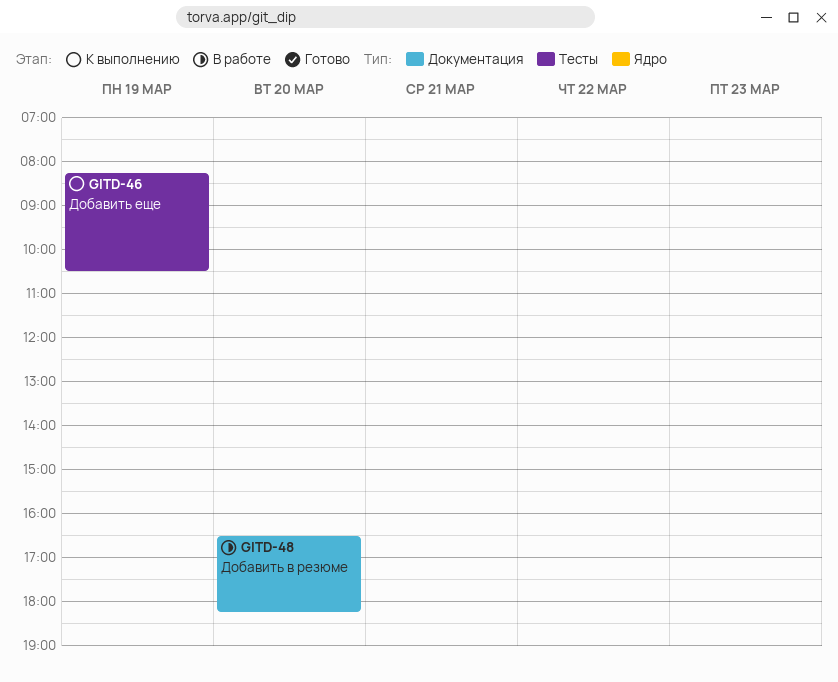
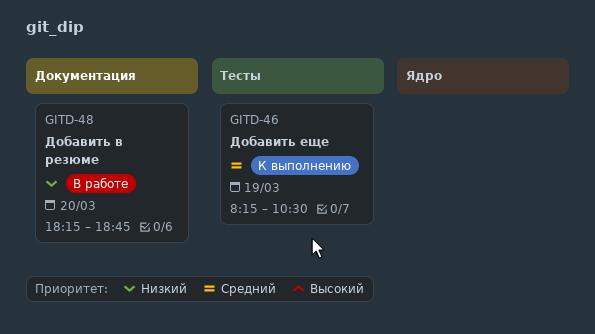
GITD-48, begins: 16:30 -> 18:15
GITD-48, ends: 18:15 -> 18:45

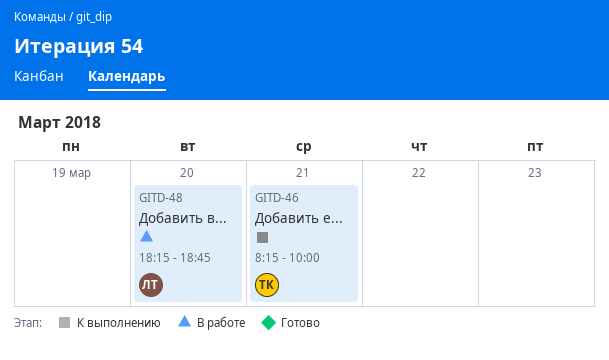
GITD-46, day: Mar 19 -> Mar 21
GITD-46, ends: 10:30 -> 10:00

